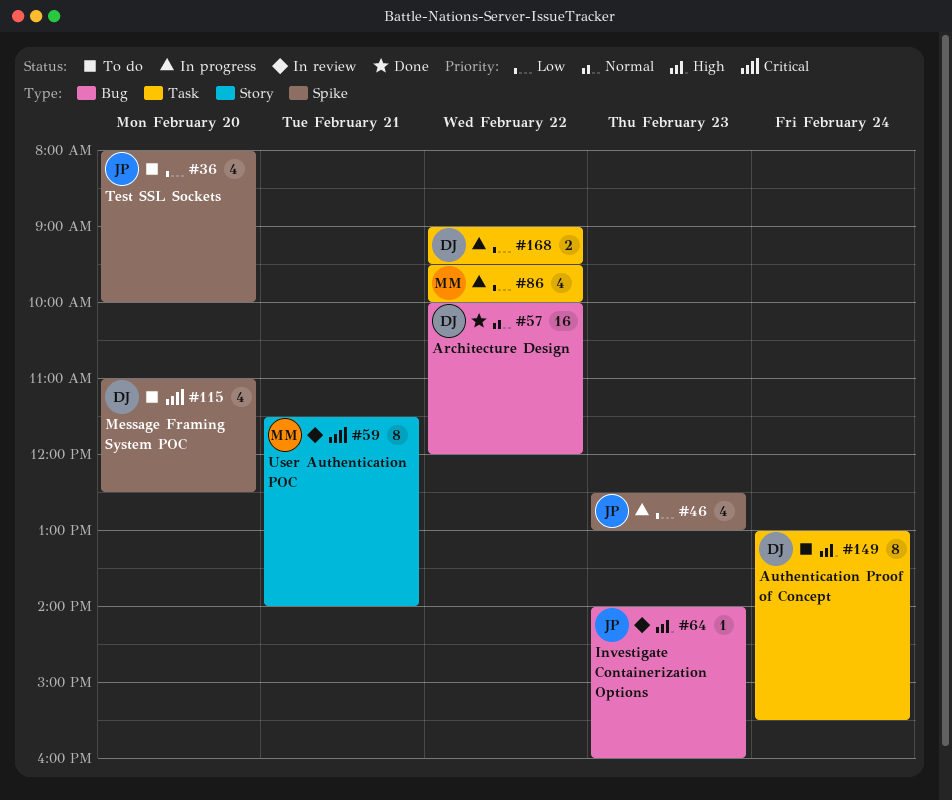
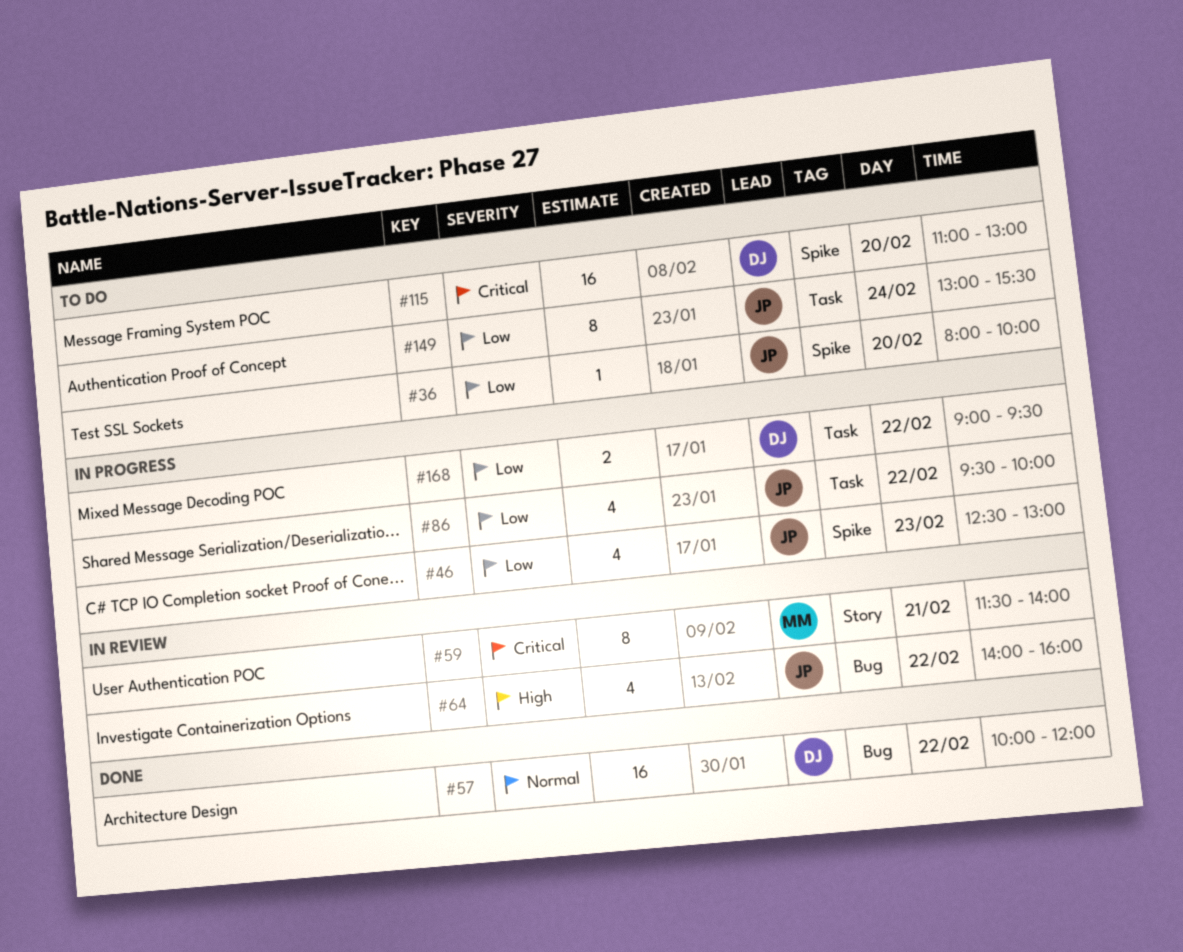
#36, estimate: 4 -> 1
#64, estimate: 1 -> 4
#64, day: Feb 23 -> Feb 22
#86, owner: MM -> JP
#115, estimate: 4 -> 16
#115, ends: 12:30 -> 13:00
#149, owner: DJ -> JP
#149, priority: High -> Low

